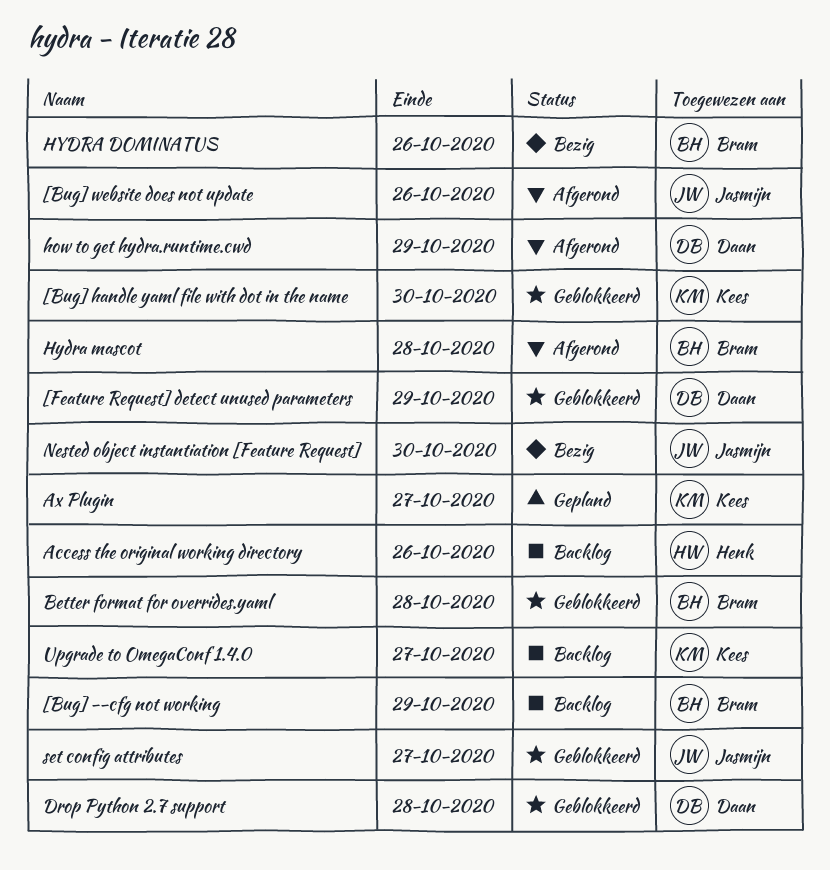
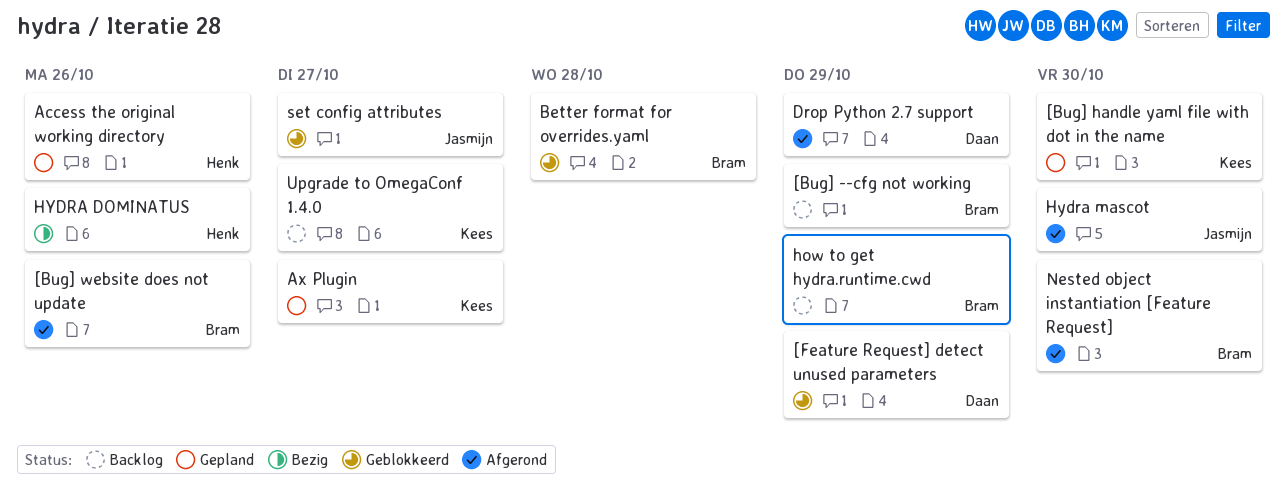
[Bug] handle yaml file with dot in the name, status: Geblokkeerd -> Gepland
[Bug] website does not update, owner: Jasmijn -> Bram
Access the original working directory, status: Backlog -> Gepland
Drop Python 2.7 support, status: Geblokkeerd -> Afgerond
Drop Python 2.7 support, due: Oct 28 -> Oct 29
how to get hydra.runtime.cwd, status: Afgerond -> Backlog
how to get hydra.runtime.cwd, owner: Daan -> Bram
HYDRA DOMINATUS, owner: Bram -> Henk
Hydra mascot, owner: Bram -> Jasmijn
Hydra mascot, due: Oct 28 -> Oct 30
Nested object instantiation [Feature Request], status: Bezig -> Afgerond
Nested object instantiation [Feature Request], owner: Jasmijn -> Bram

